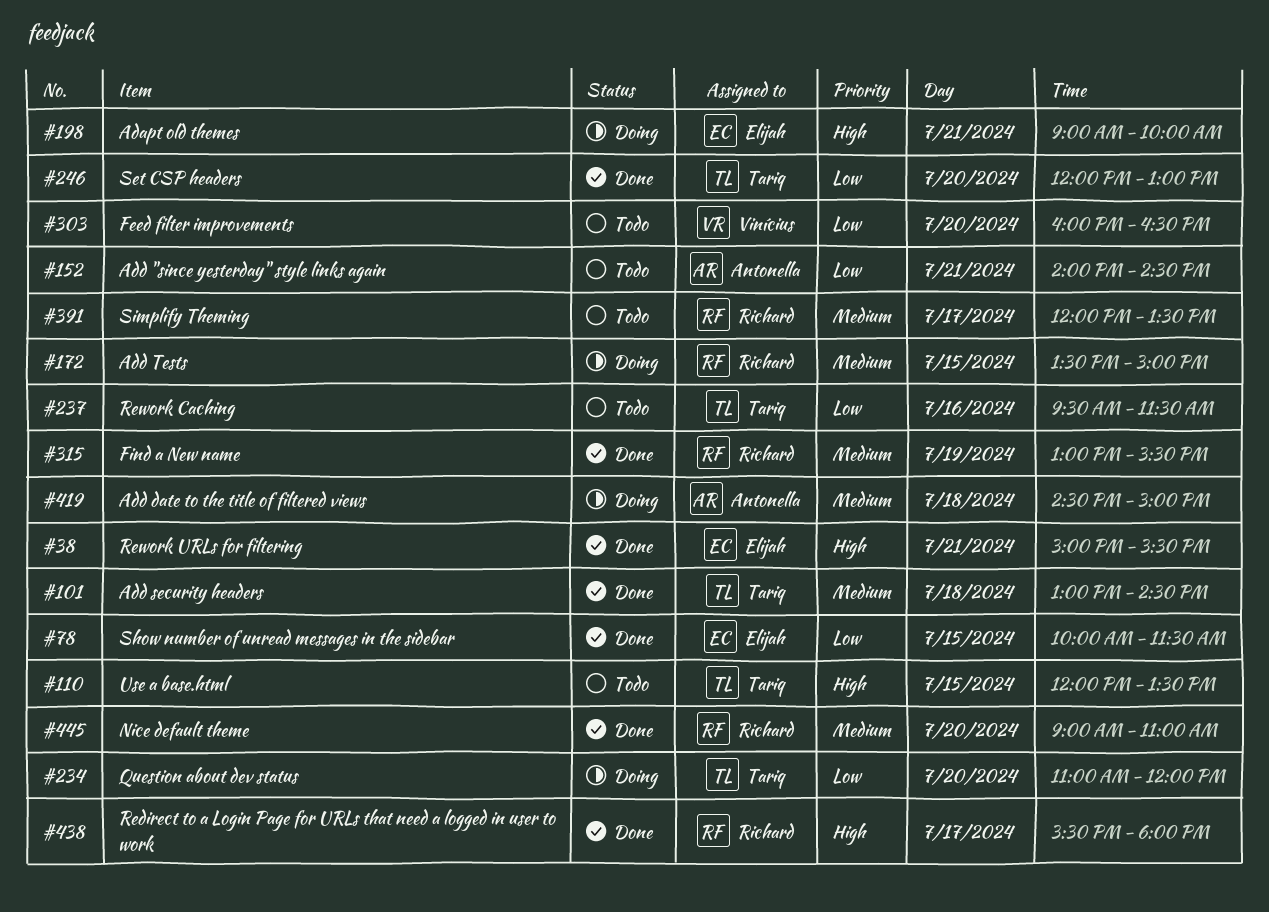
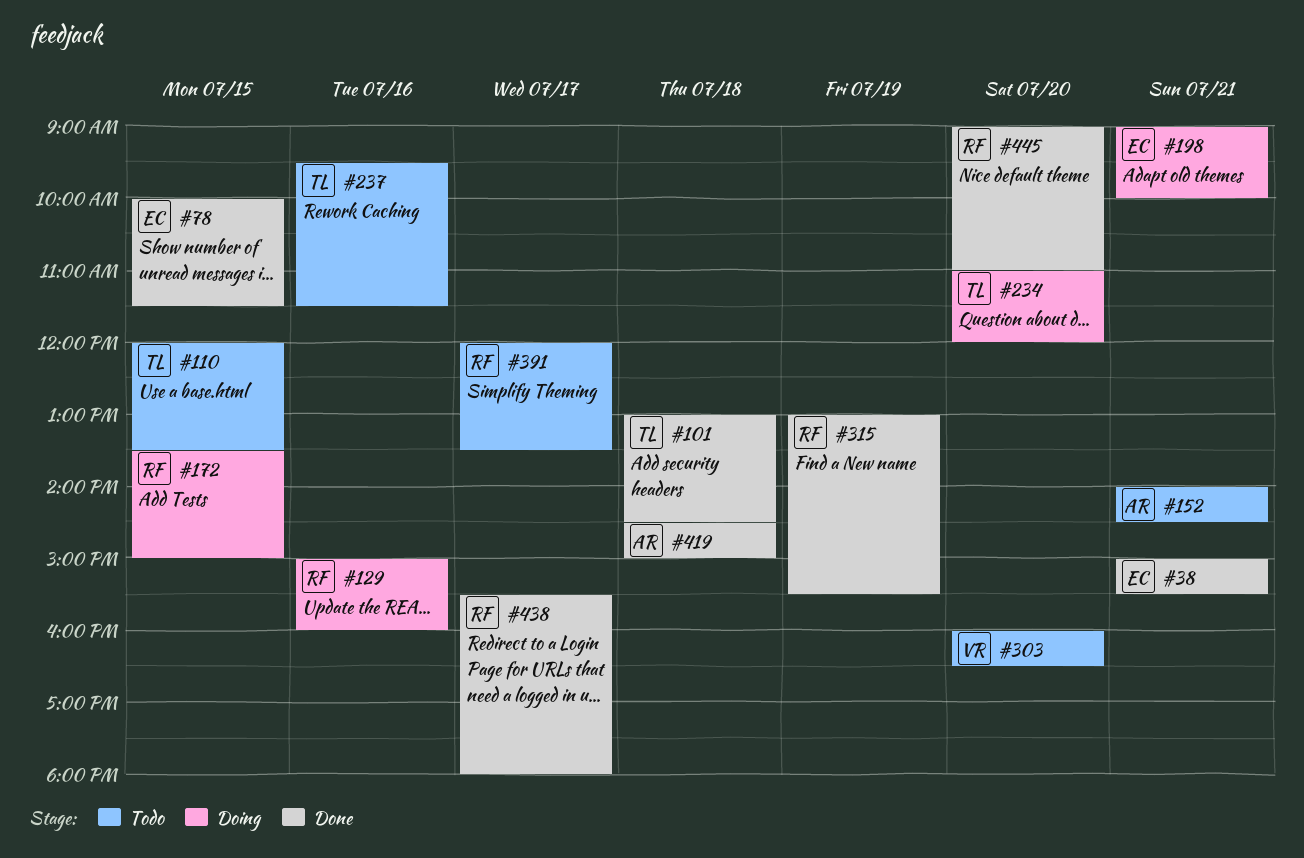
#129: none -> present
#246: present -> none
#419, status: Doing -> Done

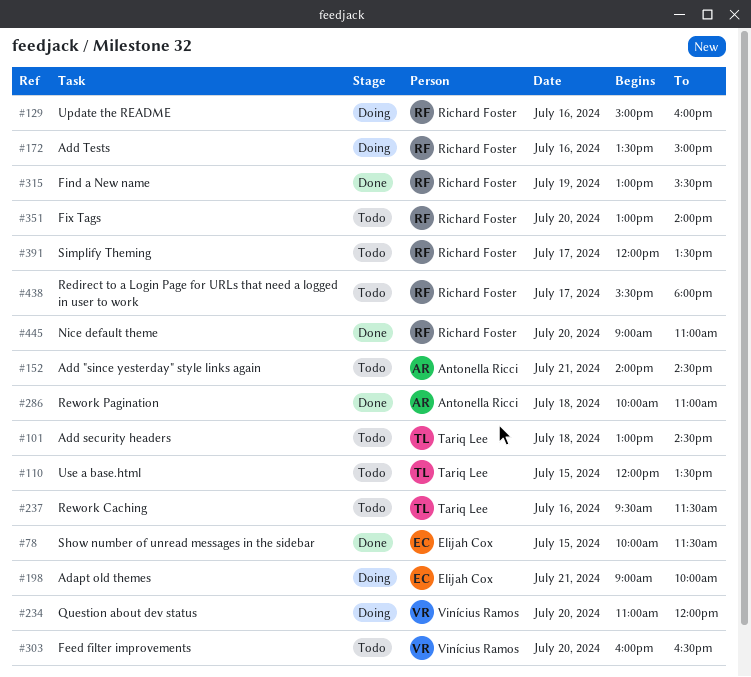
#38: present -> none
#101, status: Done -> Todo
#172, day: Jul 15 -> Jul 16
#234, owner: Tariq Lee -> Vinícius Ramos
#286: none -> present
#351: none -> present
#419: present -> none
#438, status: Done -> Todo

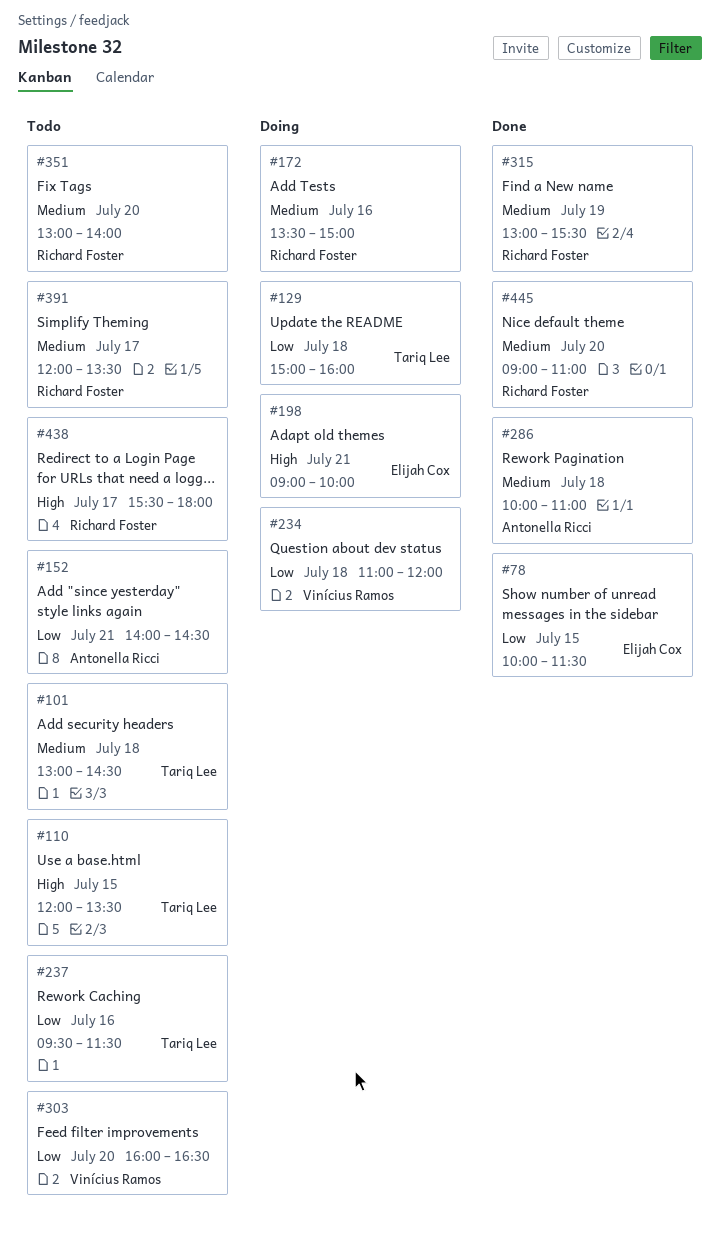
#129, owner: Richard Foster -> Tariq Lee
#129, day: Jul 16 -> Jul 18
#234, day: Jul 20 -> Jul 18

